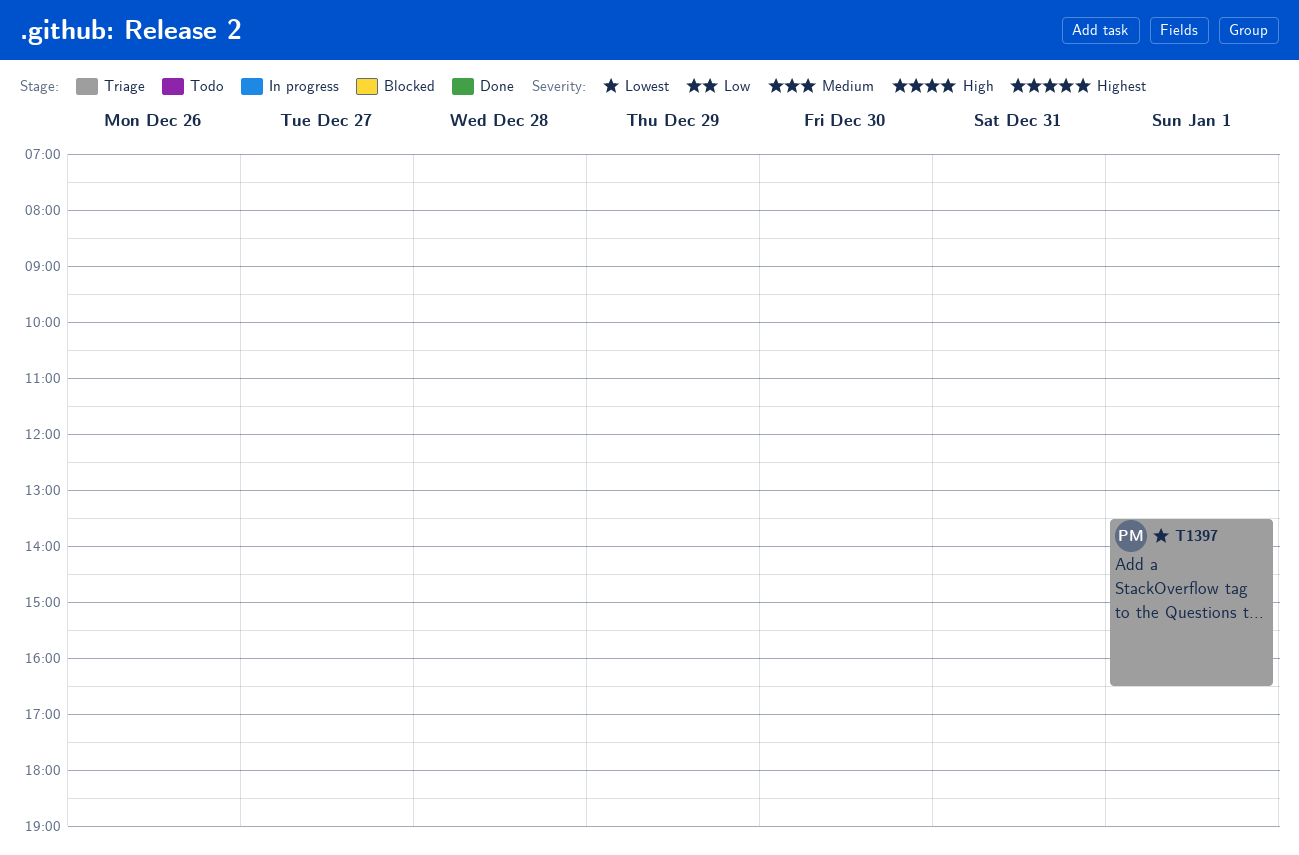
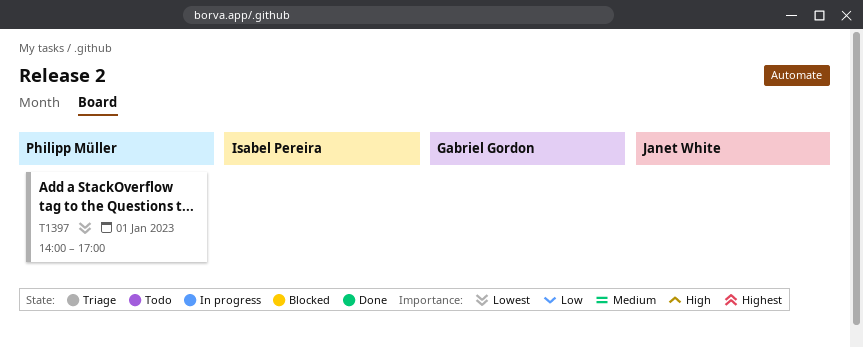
T1397, begins: 13:30 -> 14:00
T1397, ends: 16:30 -> 17:00

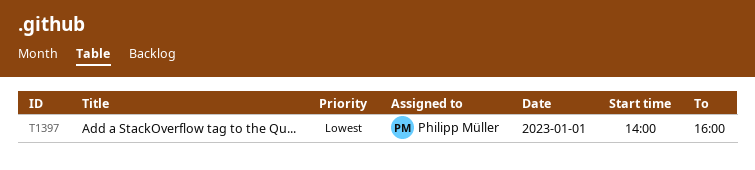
T1397, ends: 17:00 -> 16:00

